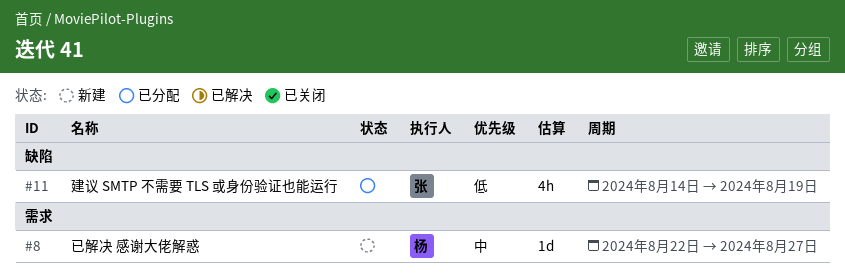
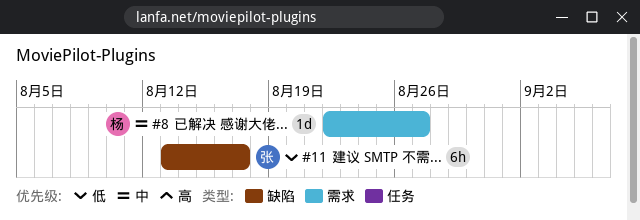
#11, estimate: 4h -> 6h
#11, start: Aug 14 -> Aug 13
#11, due: Aug 19 -> Aug 17

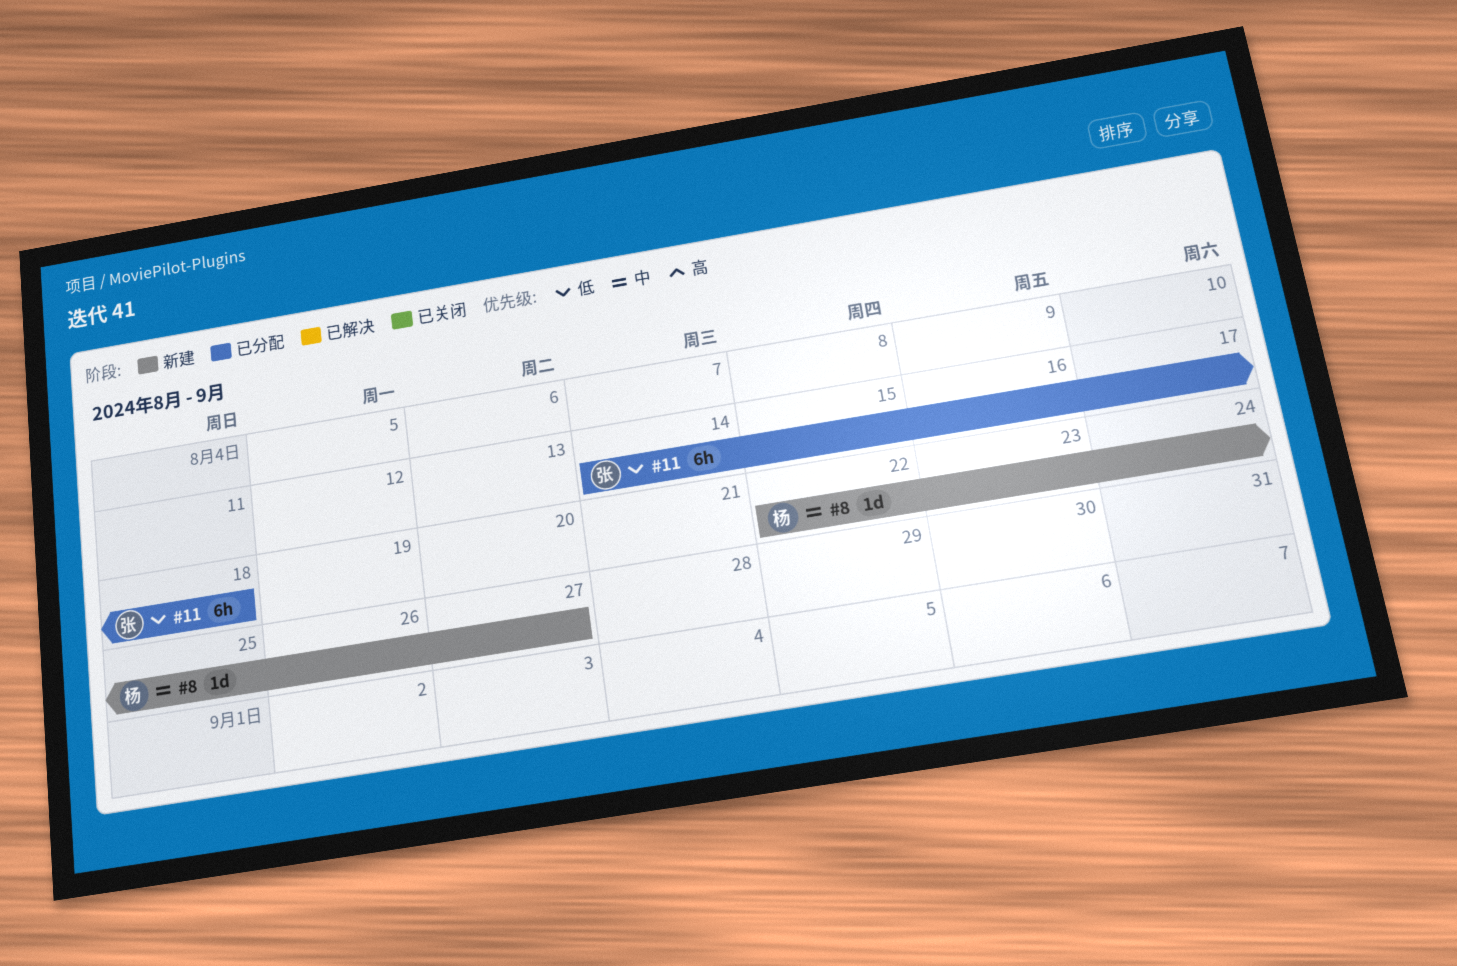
#11, start: Aug 13 -> Aug 14
#11, due: Aug 17 -> Aug 18

